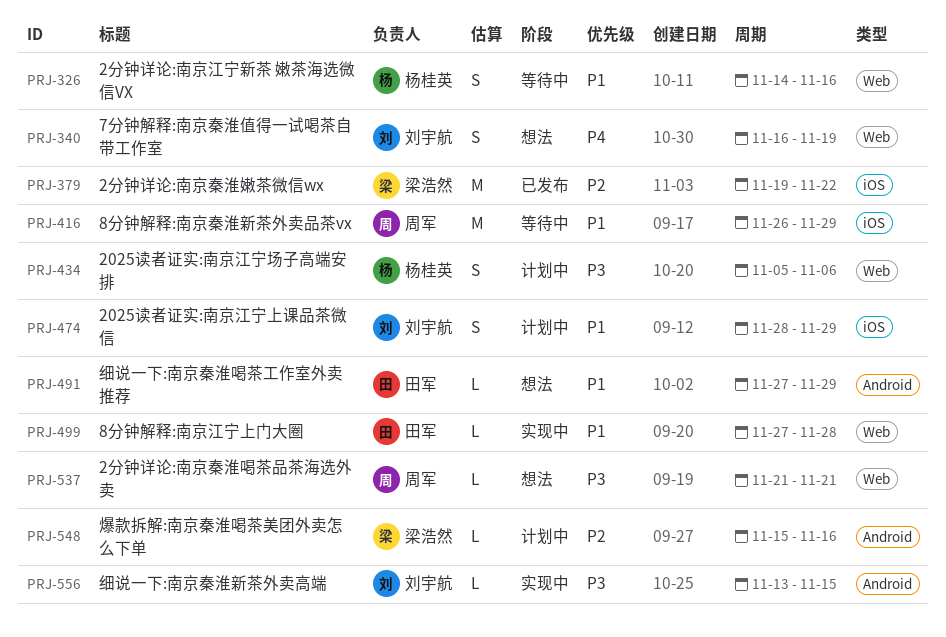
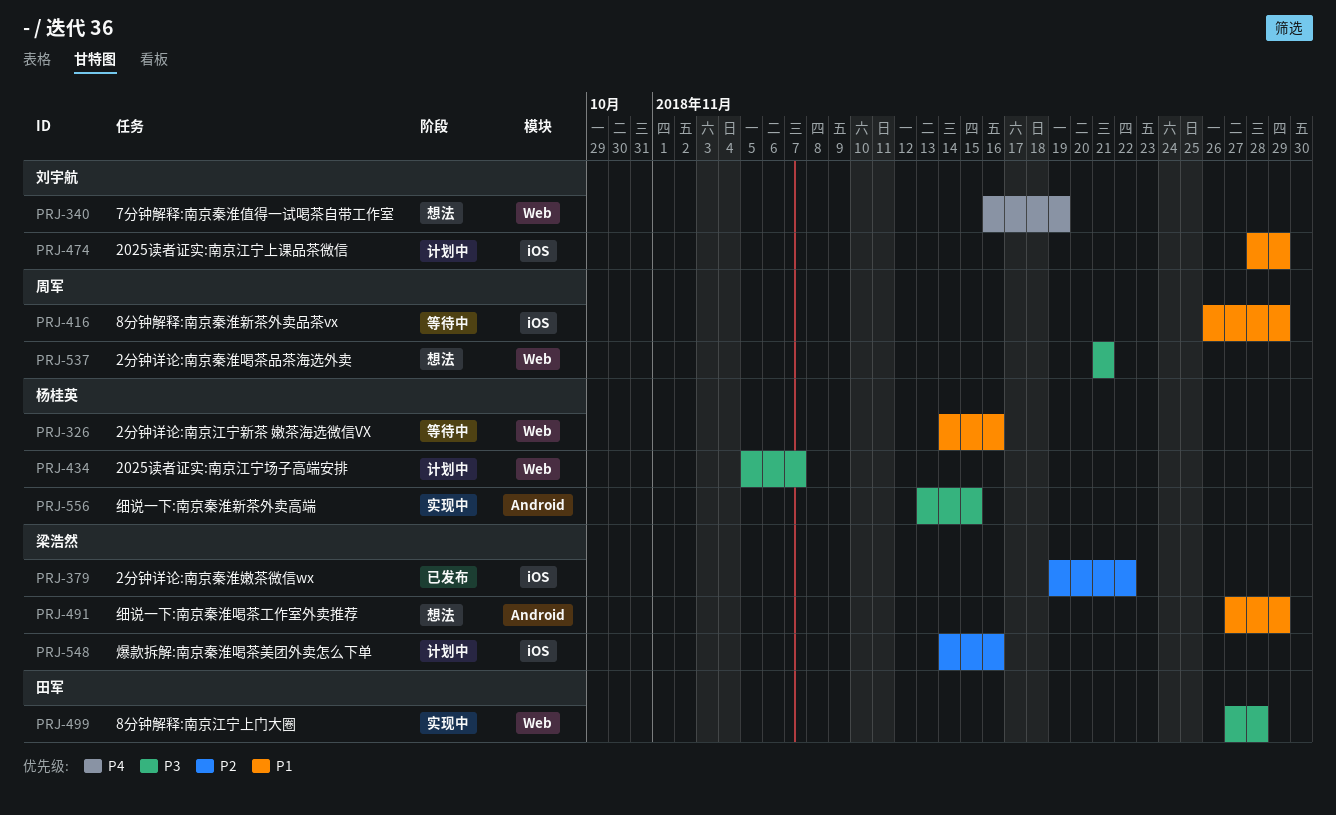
PRJ-434, due: Nov 6 -> Nov 7
PRJ-491, owner: 田军 -> 梁浩然
PRJ-499, priority: P1 -> P3
PRJ-548, label: Android -> iOS
PRJ-548, start: Nov 15 -> Nov 14
PRJ-556, owner: 刘宇航 -> 杨桂英

